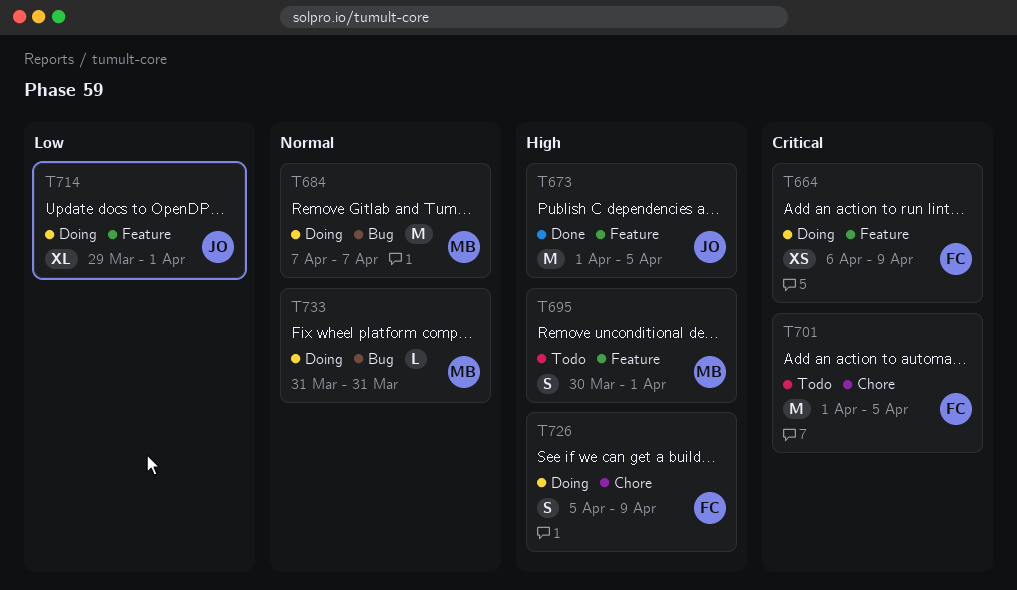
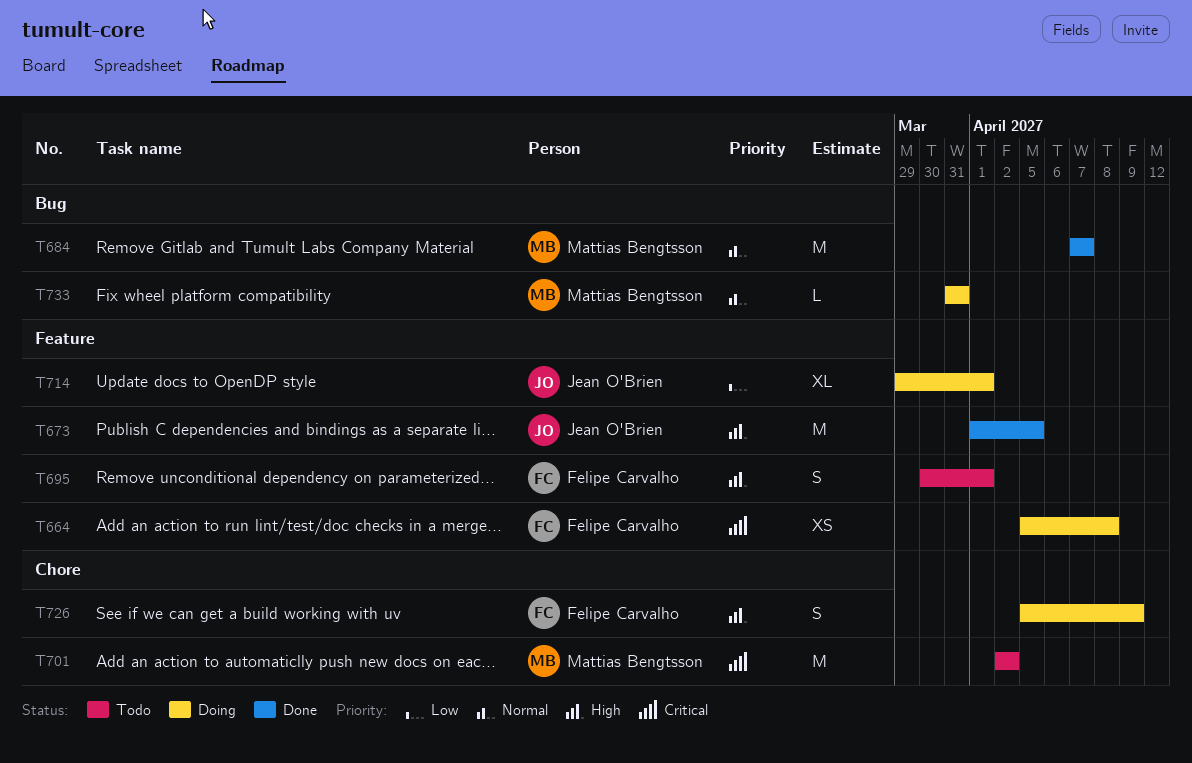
T664, start: Apr 6 -> Apr 5
T664, due: Apr 9 -> Apr 8
T684, status: Doing -> Done
T695, owner: Mattias Bengtsson -> Felipe Carvalho
T701, owner: Felipe Carvalho -> Mattias Bengtsson
T701, start: Apr 1 -> Apr 2
T701, due: Apr 5 -> Apr 2

